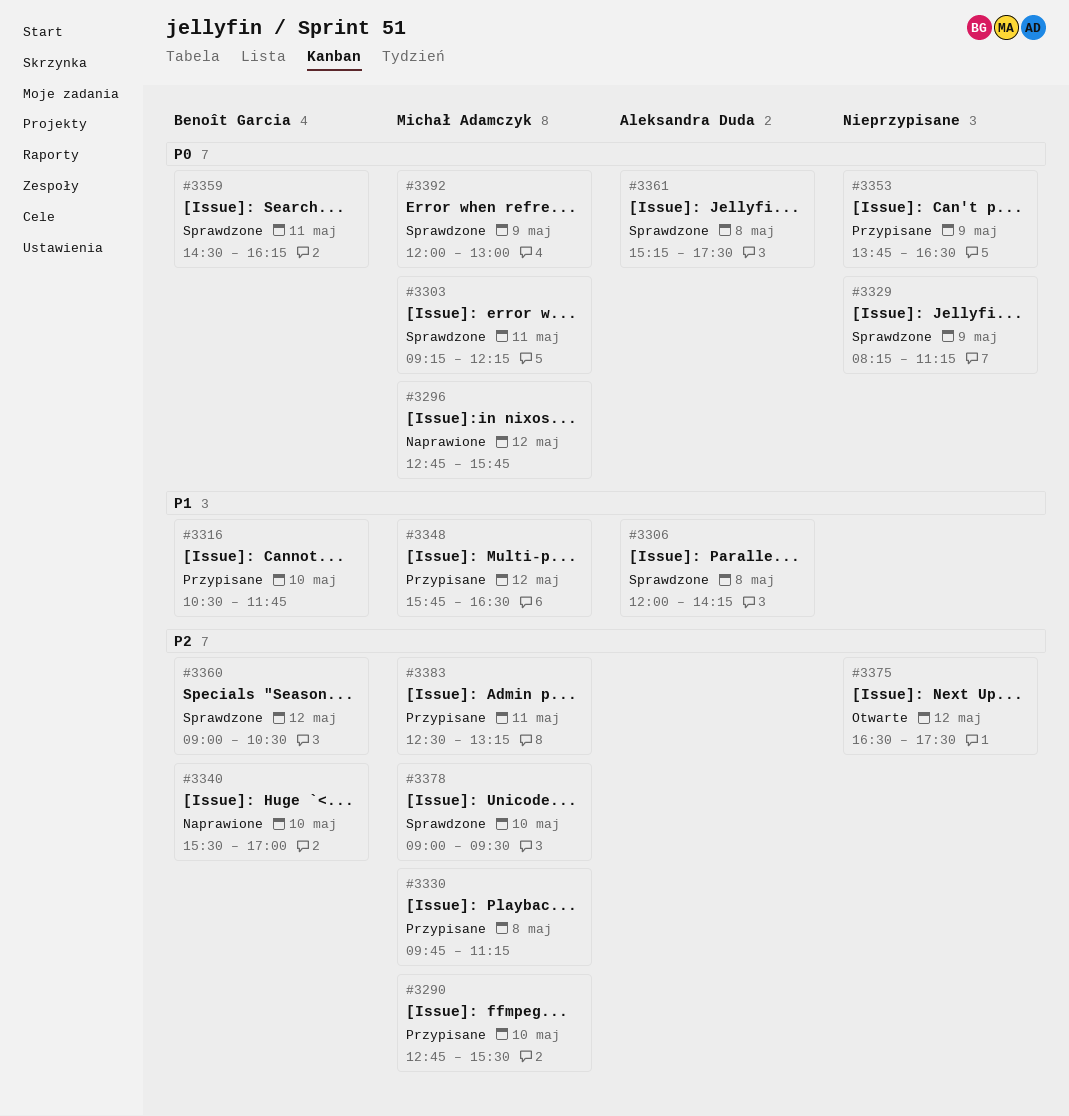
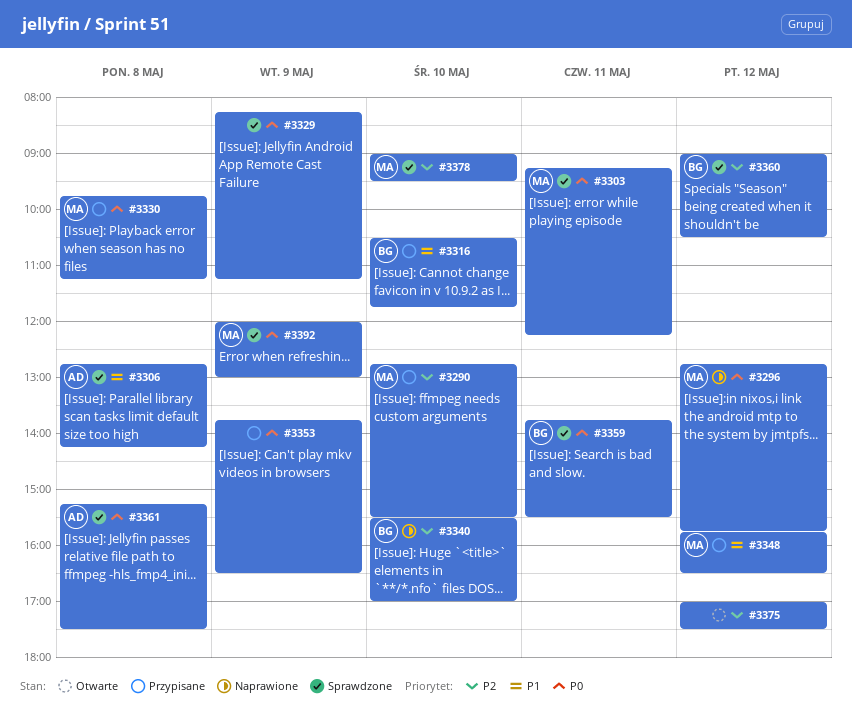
#3306, begins: 12:00 -> 12:45
#3330, priority: P2 -> P0
#3359, begins: 14:30 -> 13:45
#3359, ends: 16:15 -> 15:30
#3375, begins: 16:30 -> 17:00
#3383: present -> none

